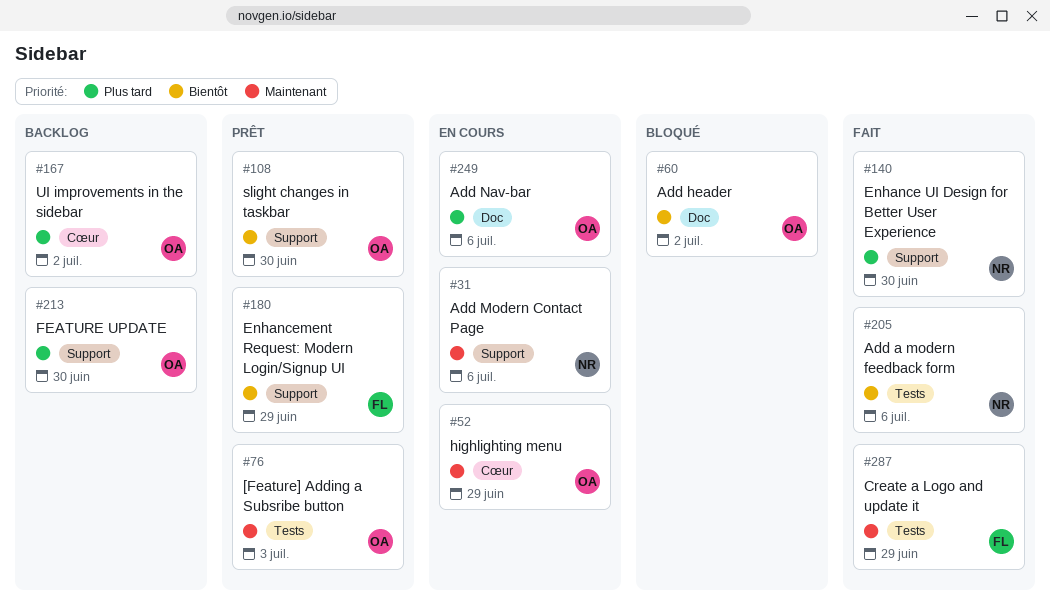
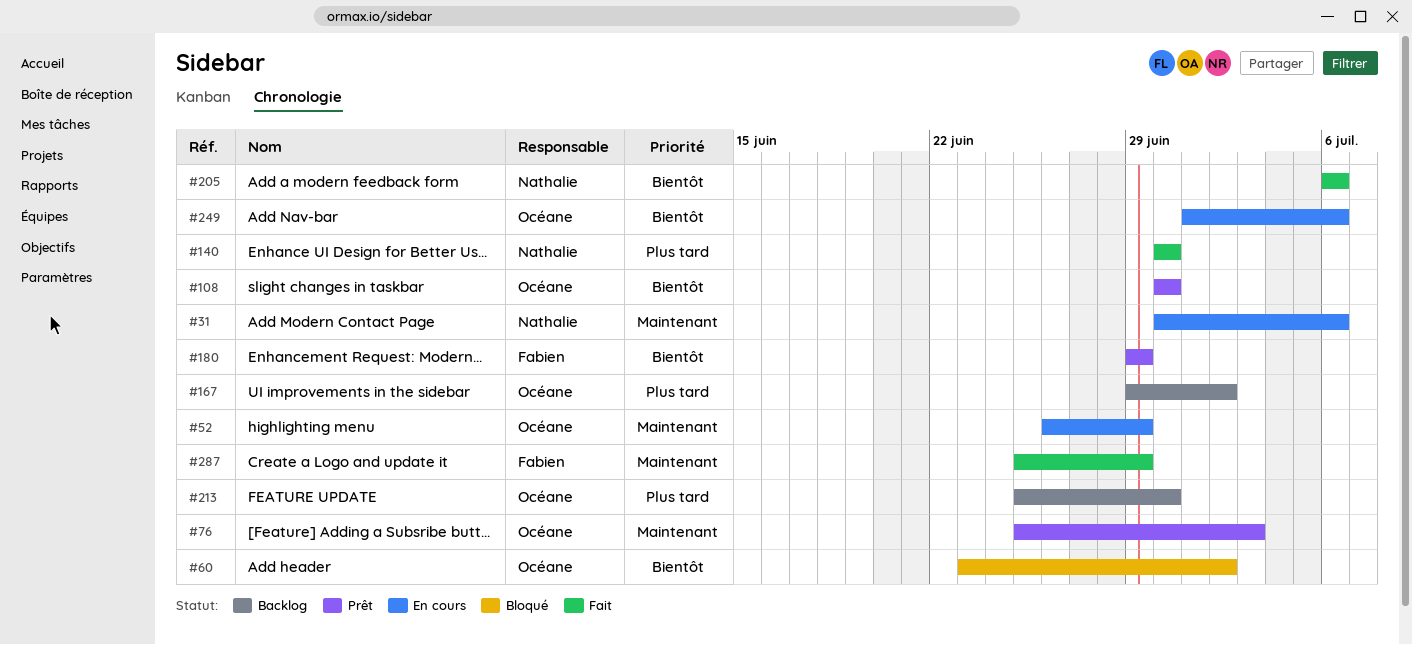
#249, priority: Plus tard -> Bientôt

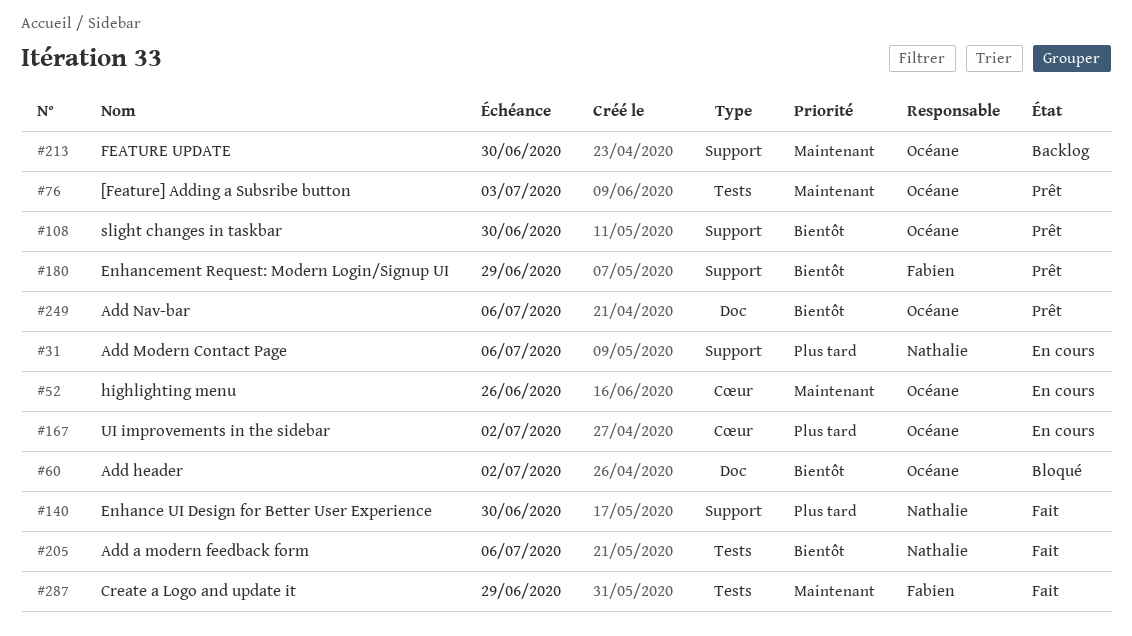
#31, priority: Maintenant -> Plus tard
#52, due: Jun 29 -> Jun 26
#167, status: Backlog -> En cours
#213, priority: Plus tard -> Maintenant
#249, status: En cours -> Prêt

